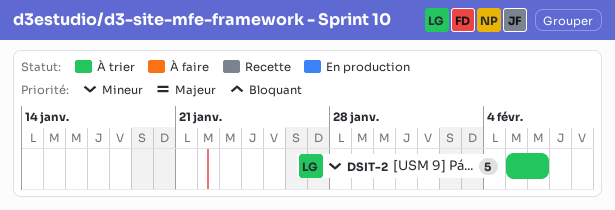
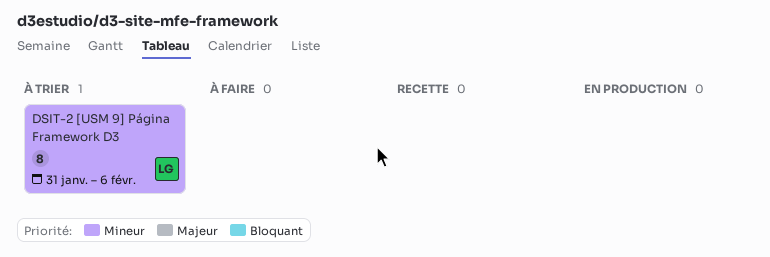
DSIT-2, estimate: 5 -> 8
DSIT-2, start: Feb 5 -> Jan 31

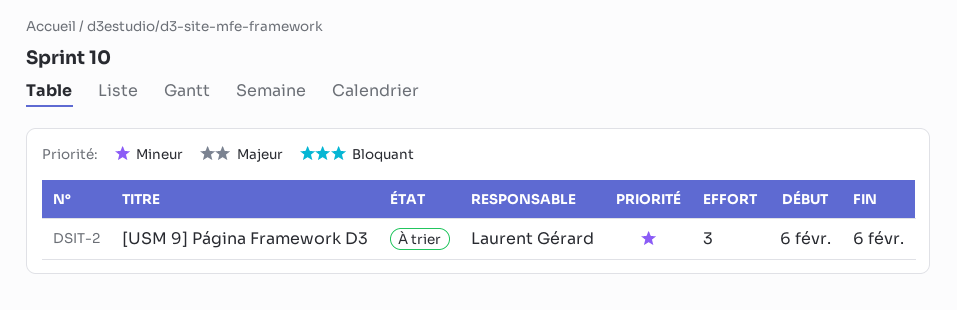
DSIT-2, estimate: 8 -> 3
DSIT-2, start: Jan 31 -> Feb 6

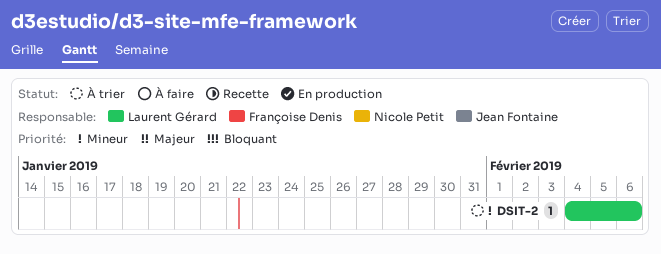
DSIT-2, estimate: 3 -> 1
DSIT-2, start: Feb 6 -> Feb 4

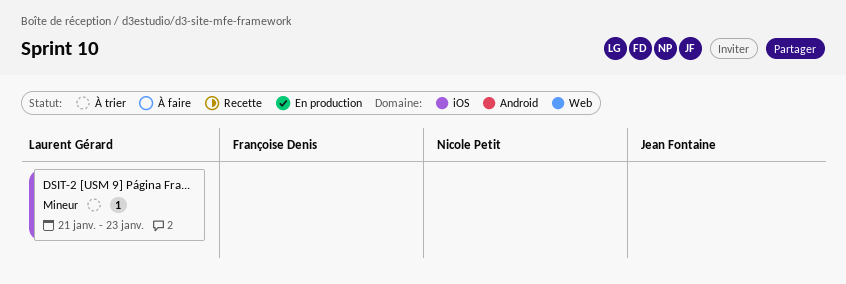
DSIT-2, start: Feb 4 -> Jan 21
DSIT-2, due: Feb 6 -> Jan 23

